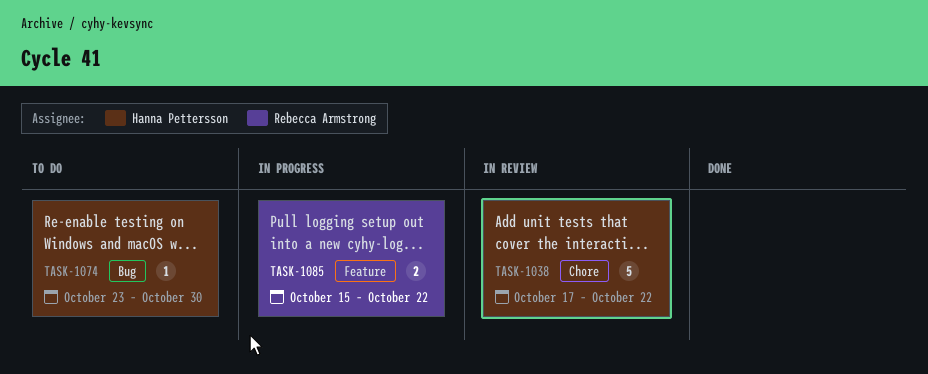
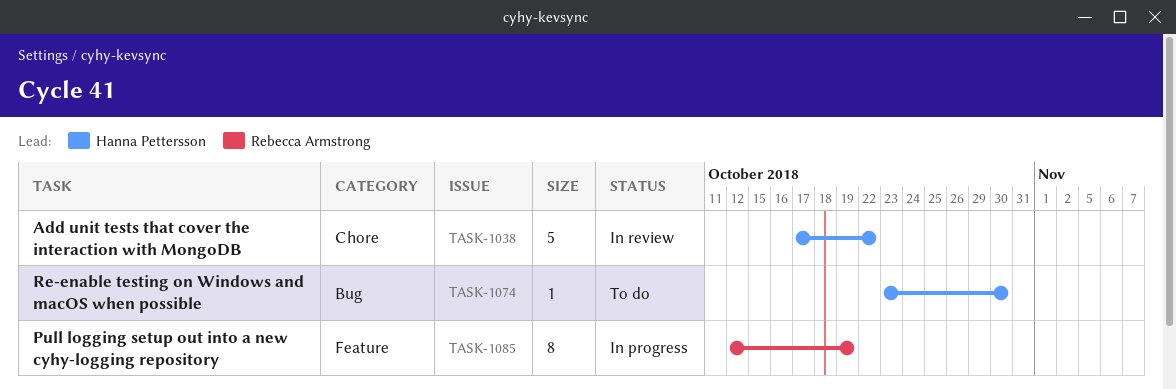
TASK-1085, estimate: 2 -> 8
TASK-1085, start: Oct 15 -> Oct 12
TASK-1085, due: Oct 22 -> Oct 19

